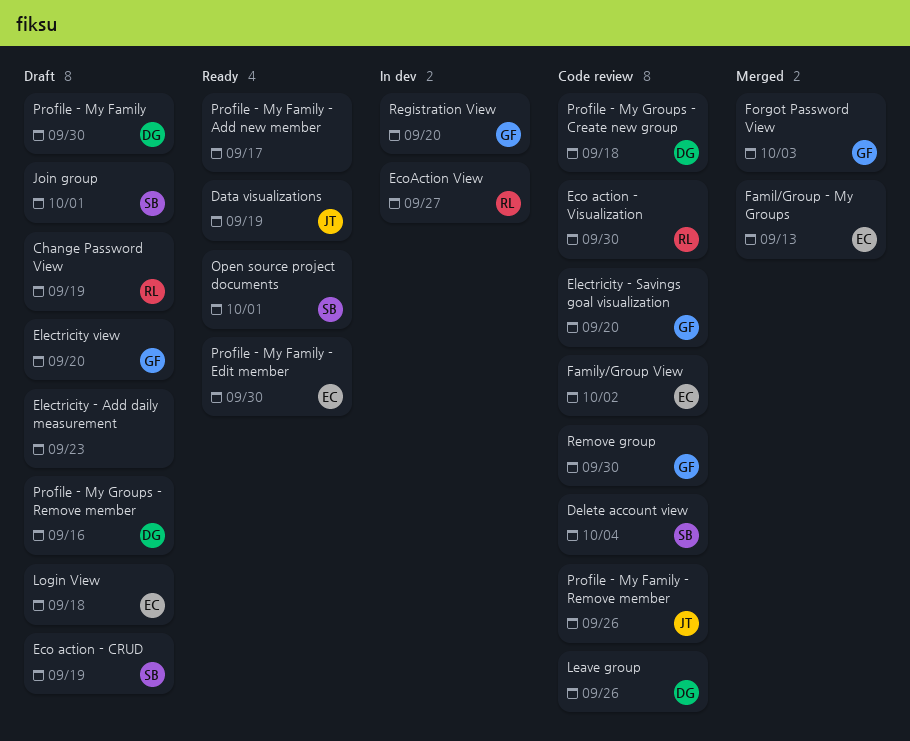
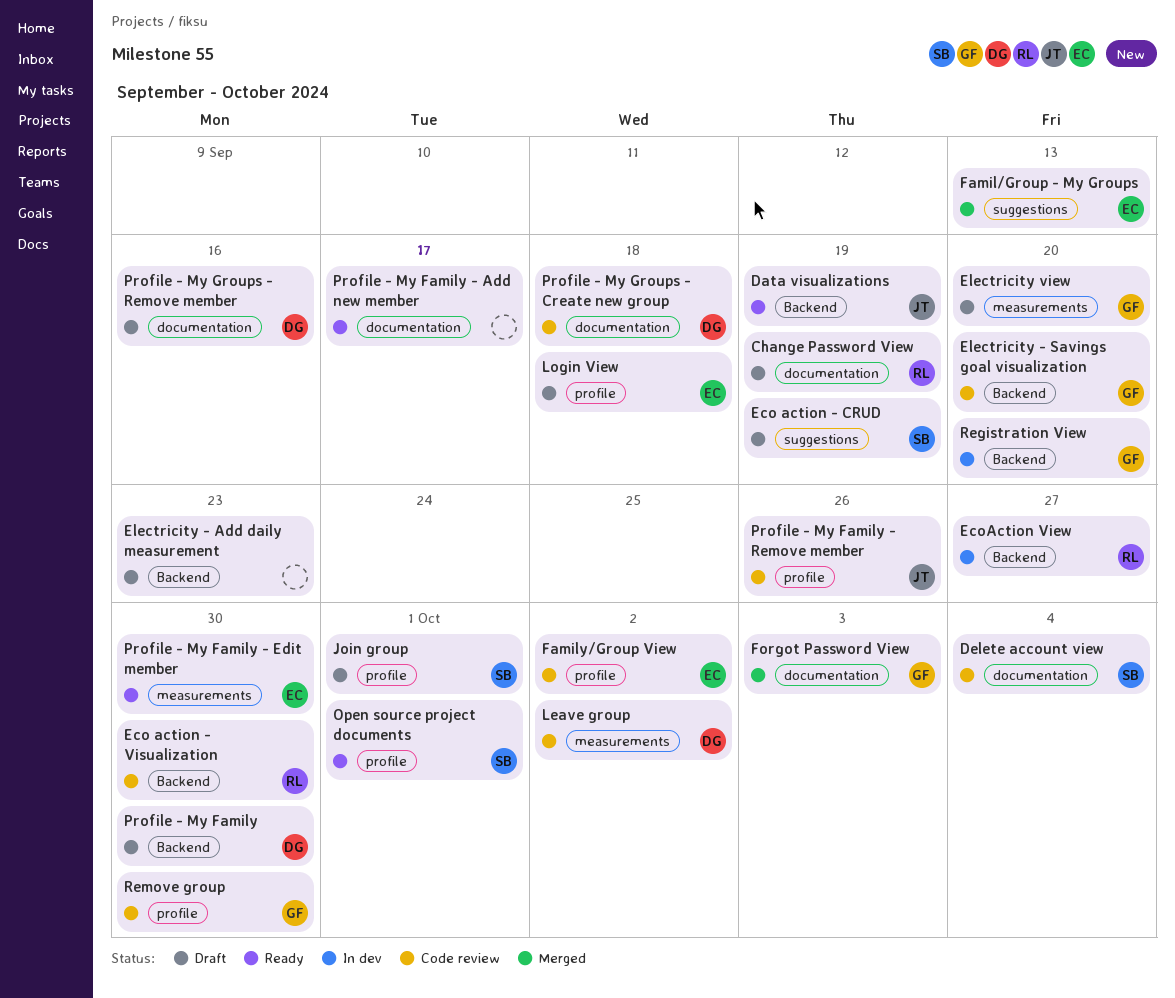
Leave group, due: Sep 26 -> Oct 2

